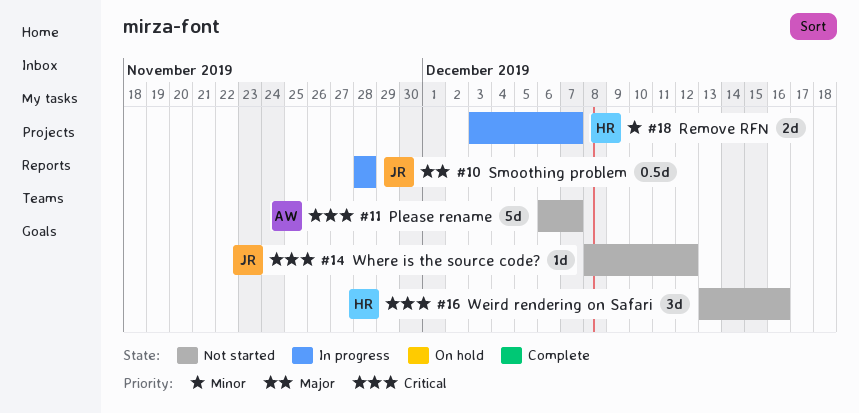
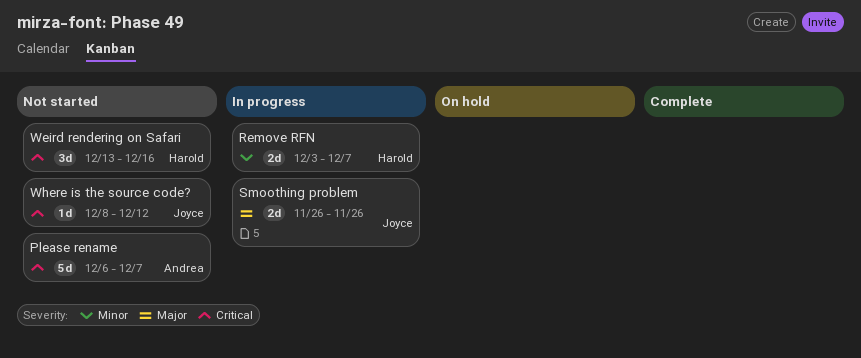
Smoothing problem, estimate: 0.5d -> 2d
Smoothing problem, start: Nov 28 -> Nov 26
Smoothing problem, due: Nov 28 -> Nov 26

